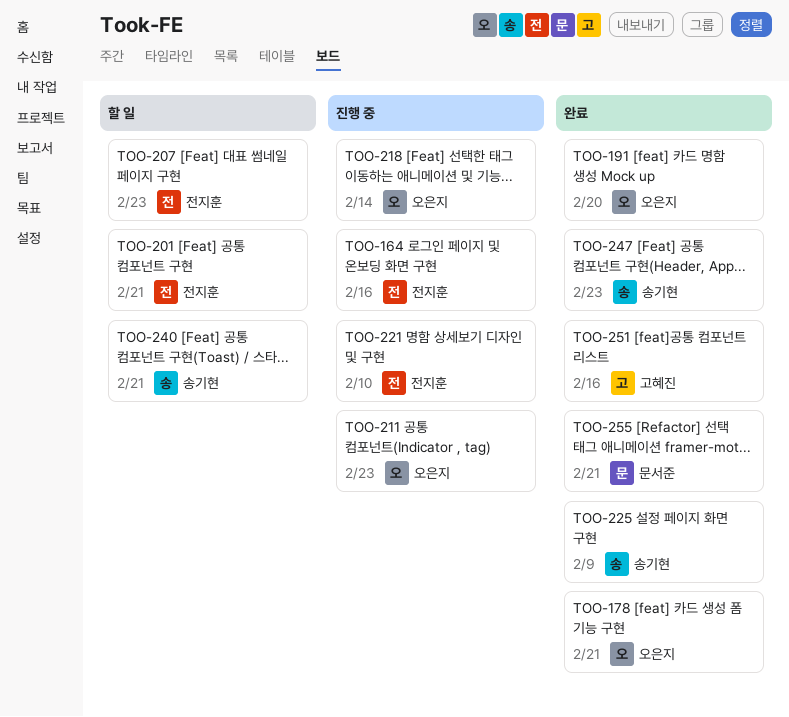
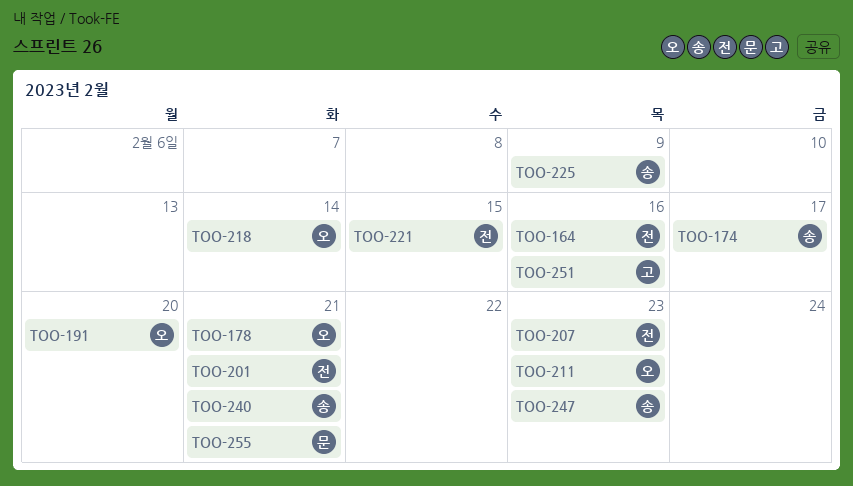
TOO-174: none -> present
TOO-221, due: Feb 10 -> Feb 15

